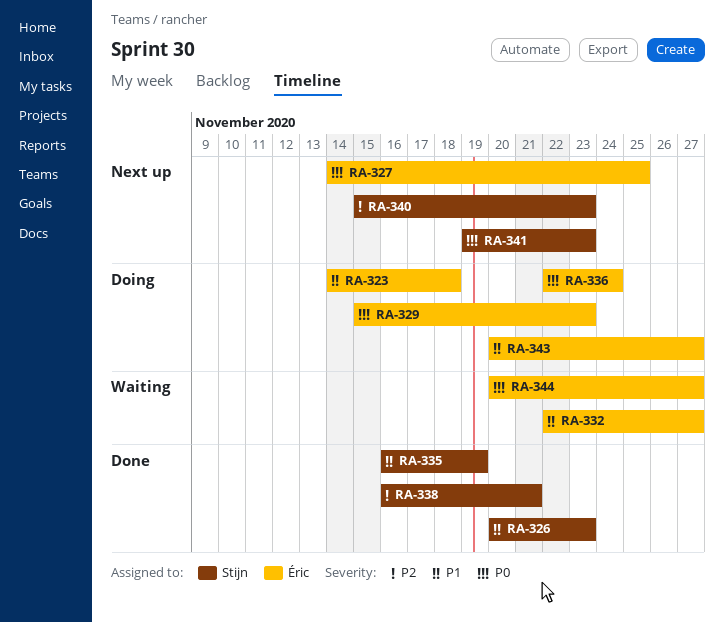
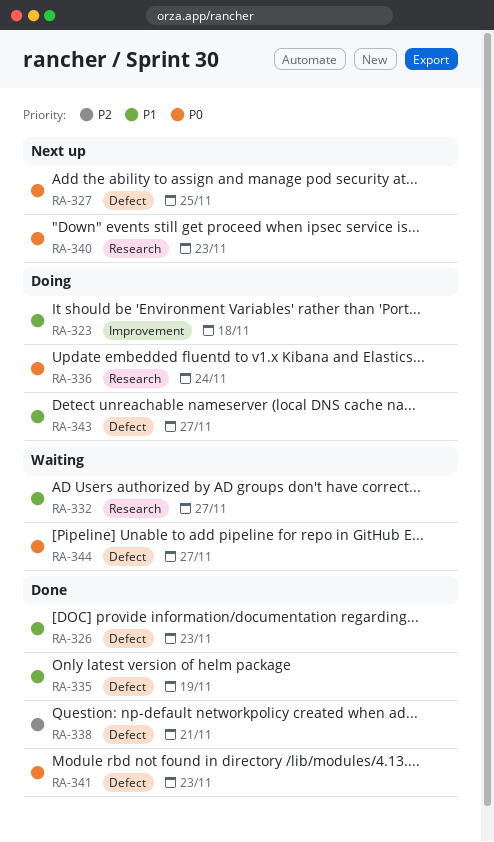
RA-329: present -> none
RA-340, priority: P2 -> P0
RA-341, status: Next up -> Done

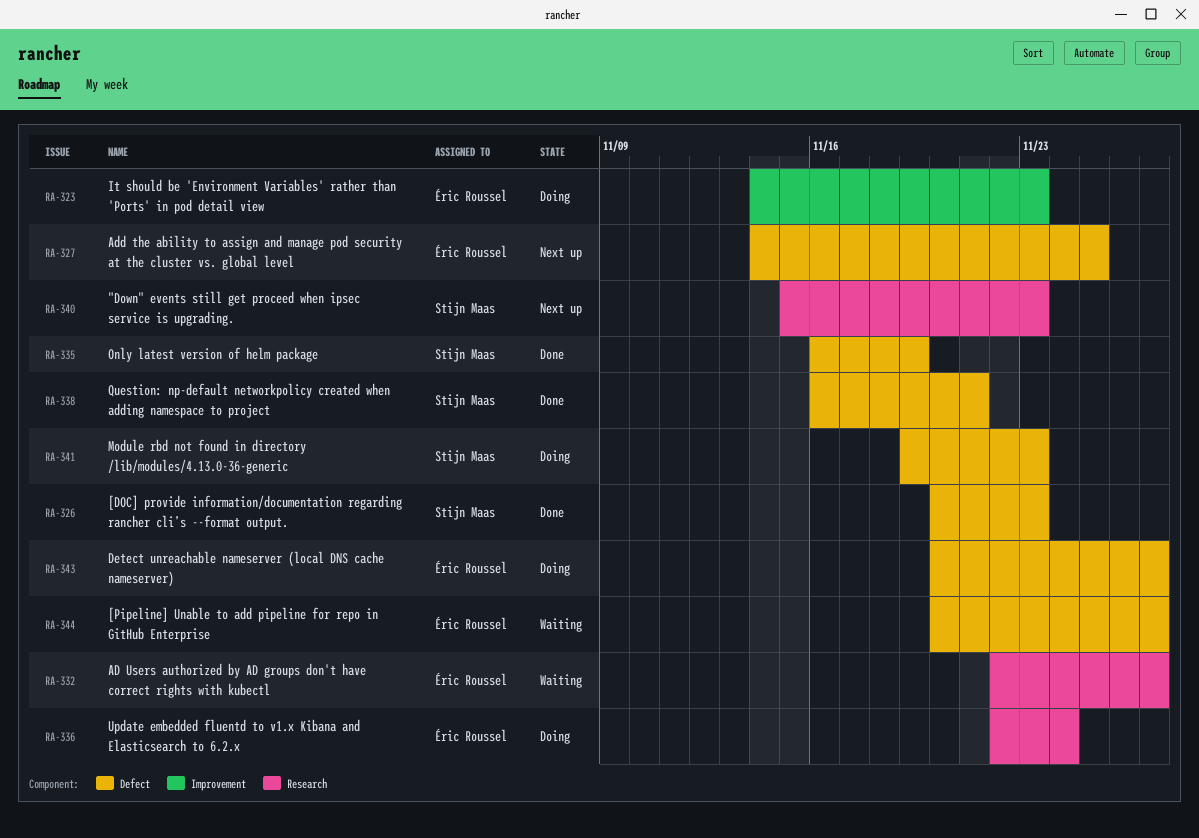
RA-323, due: Nov 18 -> Nov 23
RA-341, status: Done -> Doing

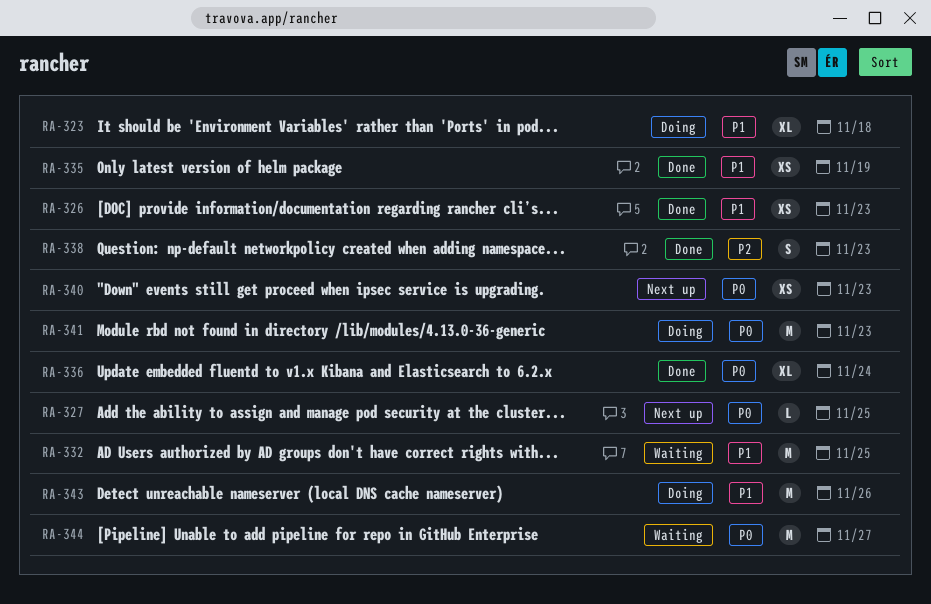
RA-323, due: Nov 23 -> Nov 18
RA-332, due: Nov 27 -> Nov 25
RA-336, status: Doing -> Done
RA-338, due: Nov 21 -> Nov 23
RA-343, due: Nov 27 -> Nov 26

